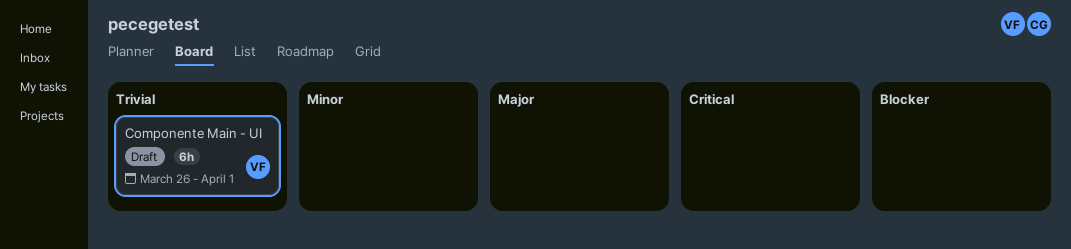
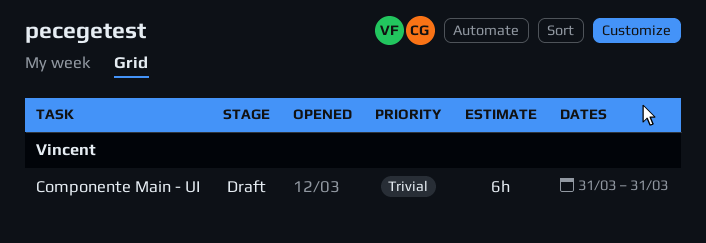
Componente Main - UI, start: Mar 26 -> Mar 31
Componente Main - UI, due: Apr 1 -> Mar 31

